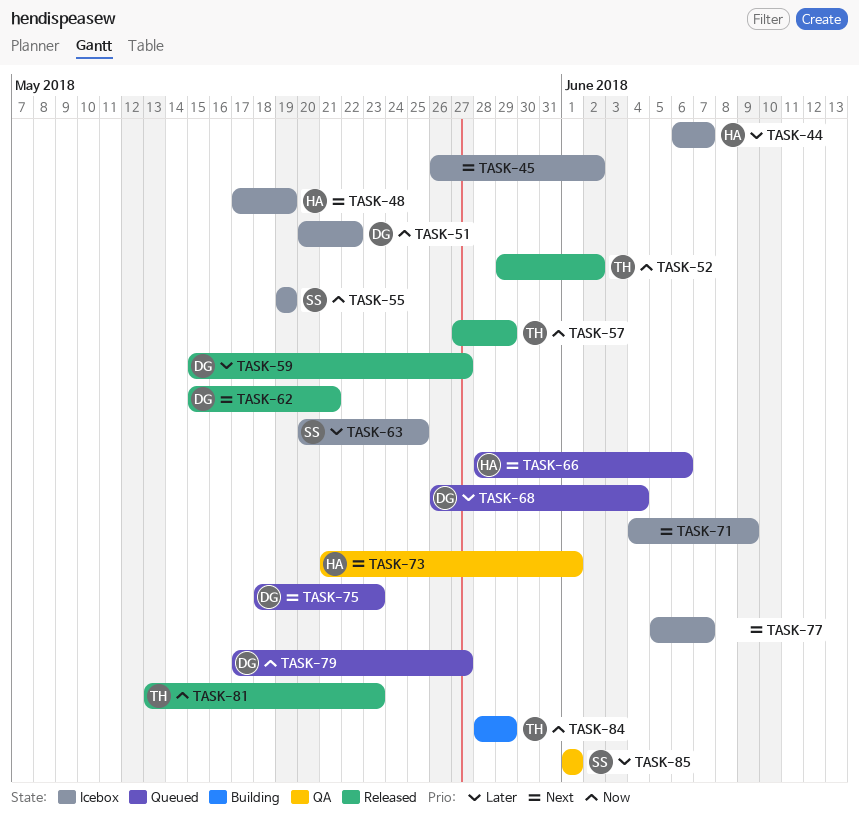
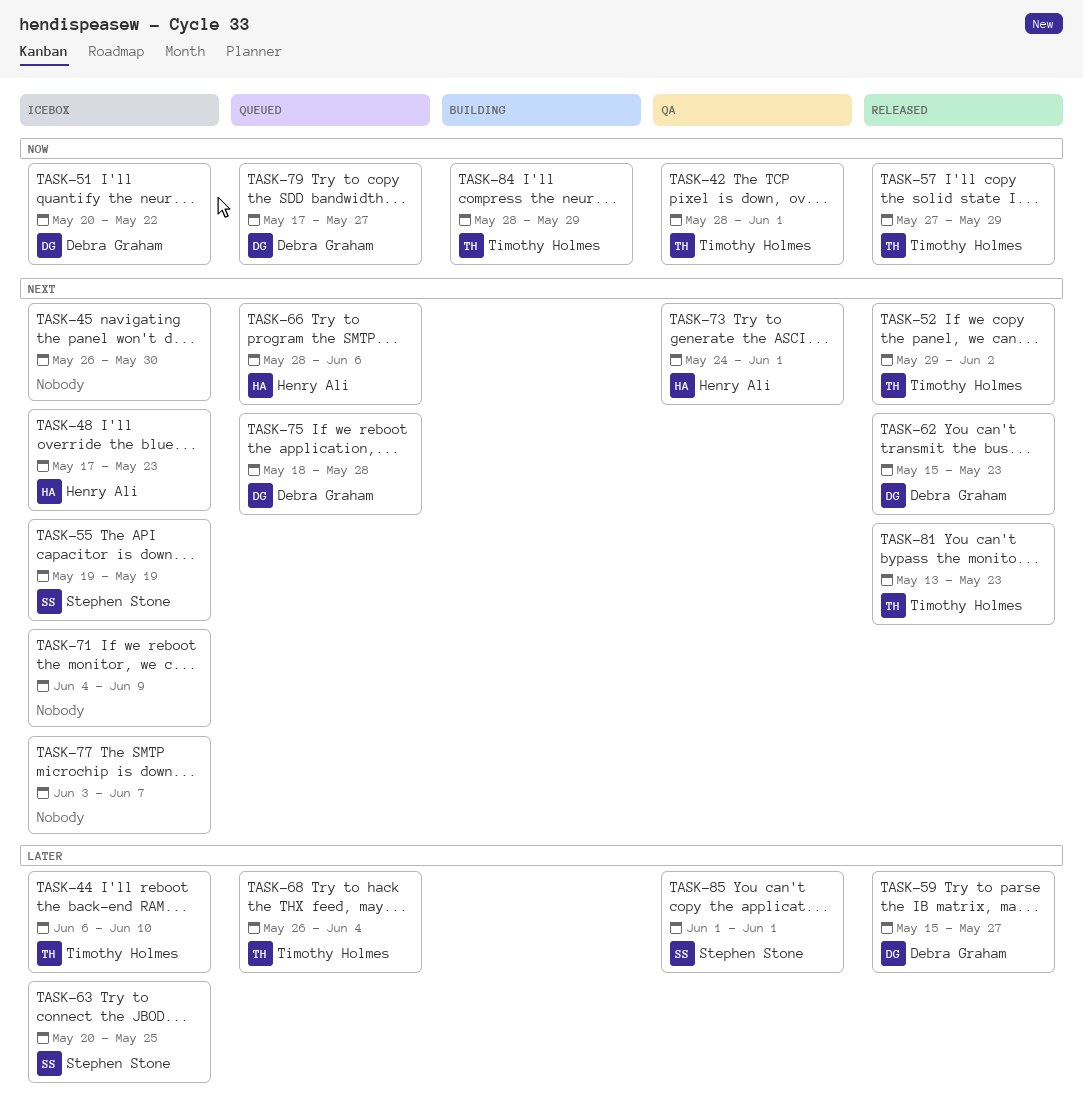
TASK-42: none -> present
TASK-44, owner: Henry Ali -> Timothy Holmes
TASK-44, due: Jun 7 -> Jun 10
TASK-45, due: Jun 2 -> May 30
TASK-48, due: May 19 -> May 23
TASK-52, priority: Now -> Next
TASK-55, priority: Now -> Next
TASK-62, due: May 21 -> May 23
TASK-68, owner: Debra Graham -> Timothy Holmes
TASK-73, start: May 21 -> May 24
TASK-75, due: May 23 -> May 28
TASK-77, start: Jun 5 -> Jun 3
TASK-81, priority: Now -> Next

